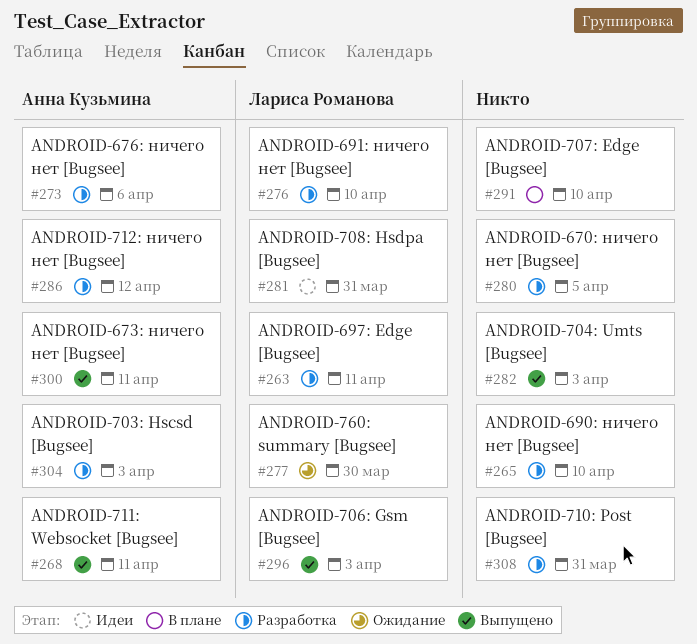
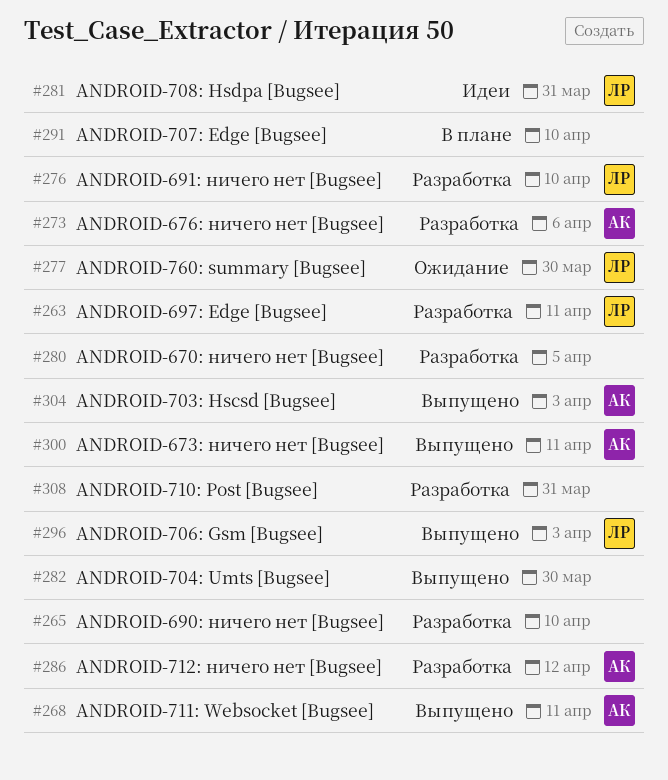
#282, due: Apr 3 -> Mar 30
#304, status: Разработка -> Выпущено

